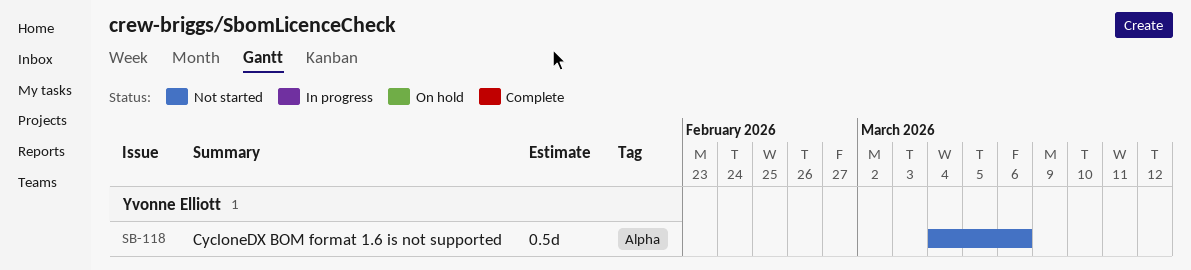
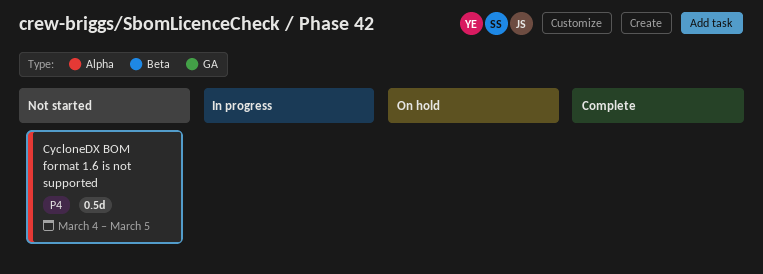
CycloneDX BOM format 1.6 is not supported, due: Mar 6 -> Mar 5

